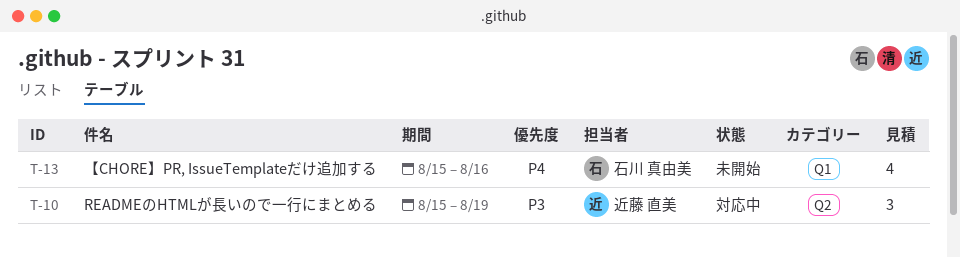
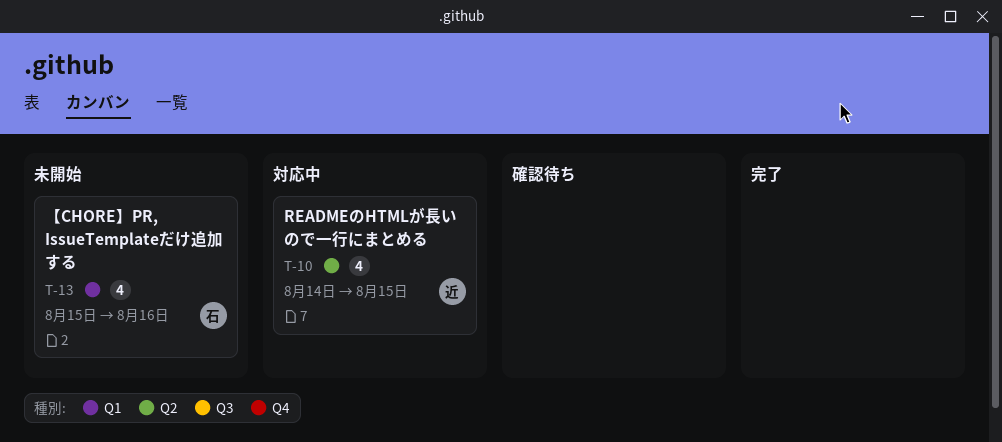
T-10, estimate: 3 -> 4
T-10, start: Aug 15 -> Aug 14
T-10, due: Aug 19 -> Aug 15

